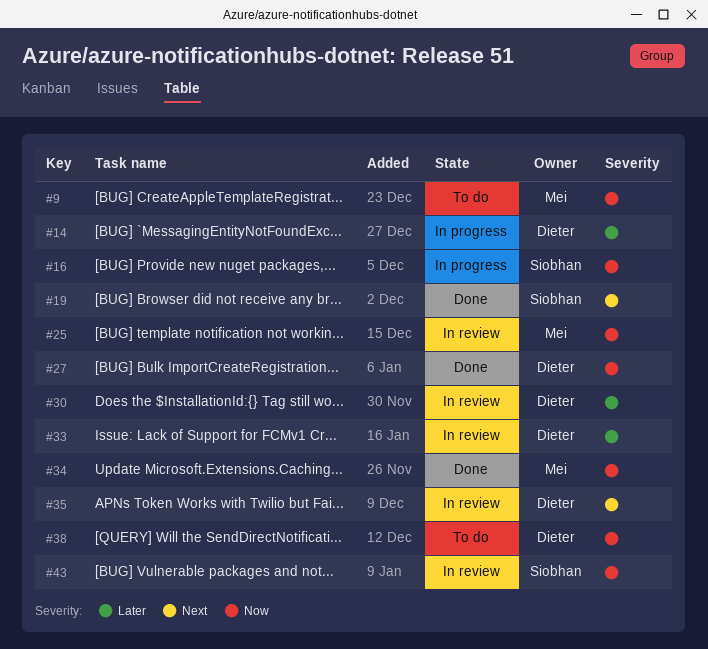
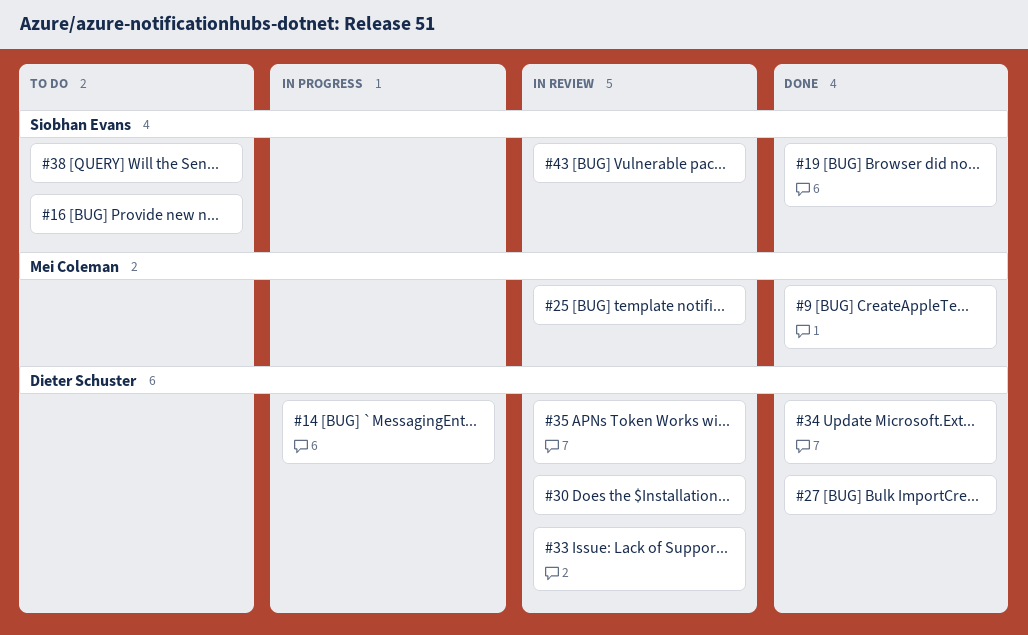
#9, status: To do -> Done
#16, status: In progress -> To do
#34, owner: Mei Coleman -> Dieter Schuster
#38, owner: Dieter Schuster -> Siobhan Evans

